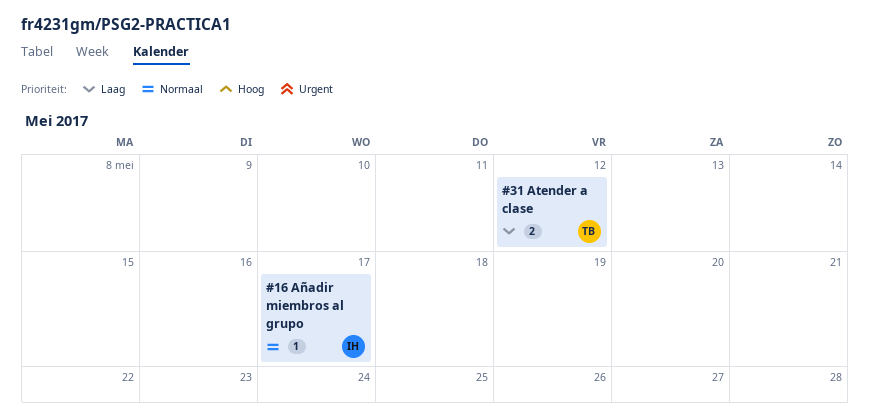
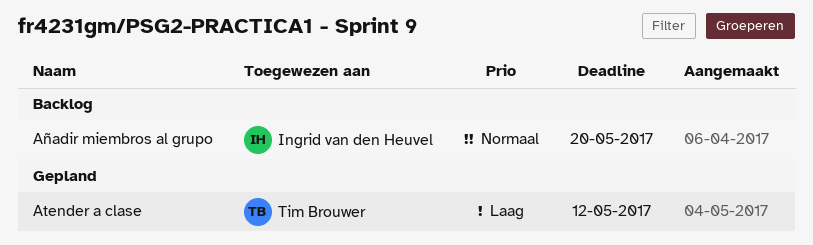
Añadir miembros al grupo, due: May 17 -> May 20

